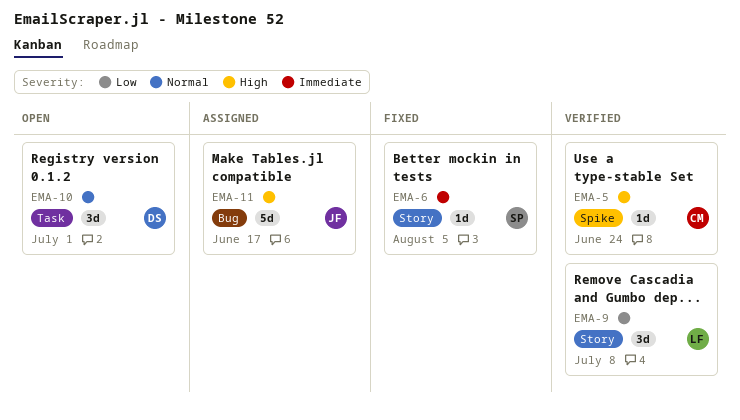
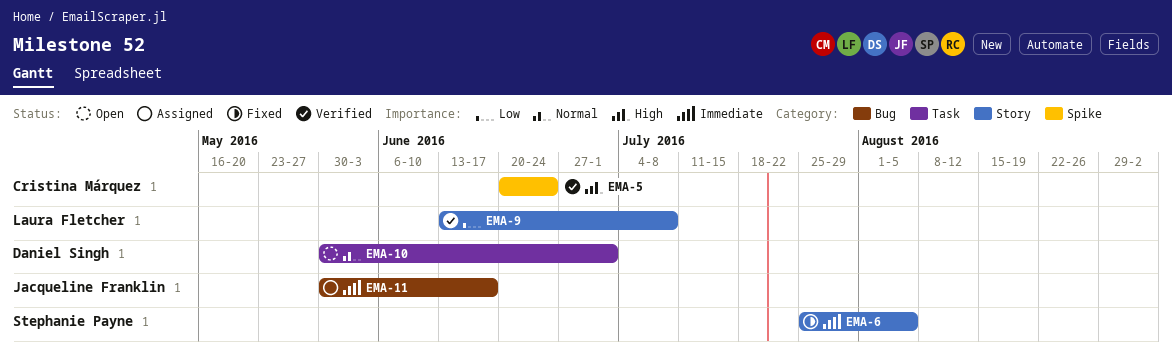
EMA-11, priority: High -> Immediate

